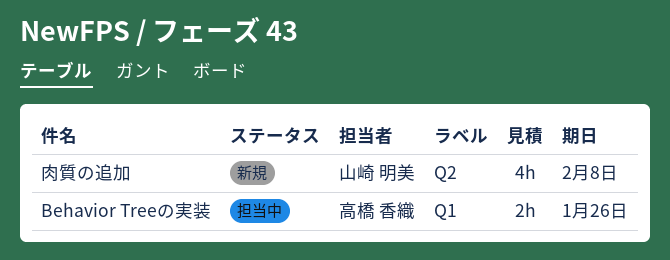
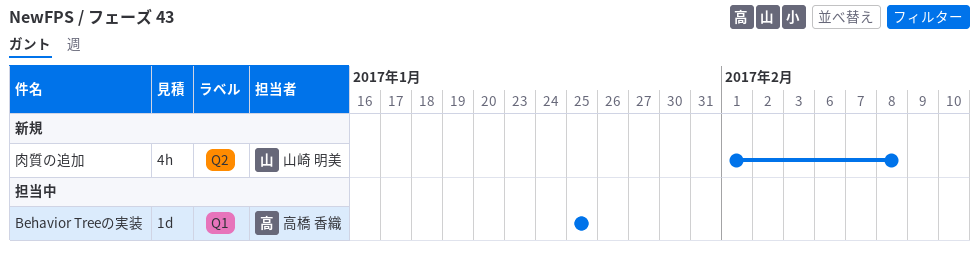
Behavior Treeの実装, estimate: 2h -> 1d
Behavior Treeの実装, due: Jan 26 -> Jan 25

